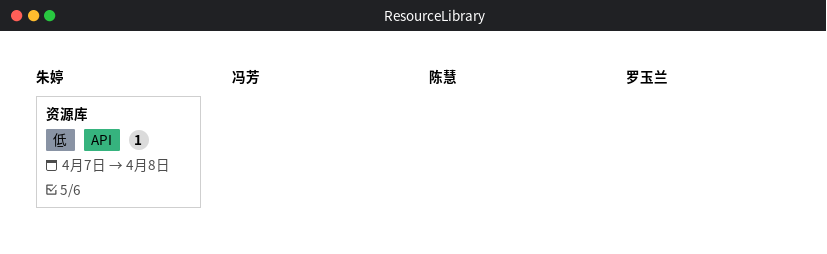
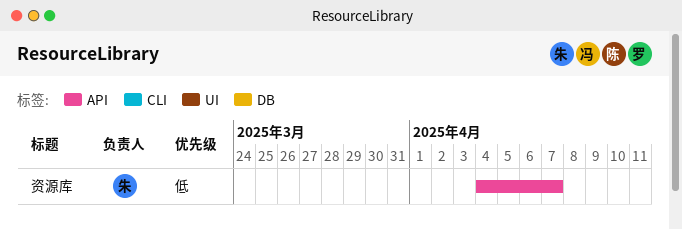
资源库, start: Apr 7 -> Apr 4
资源库, due: Apr 8 -> Apr 7

